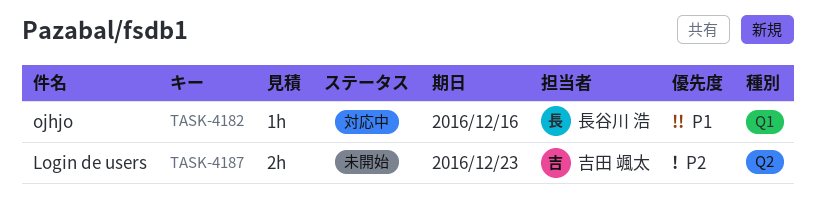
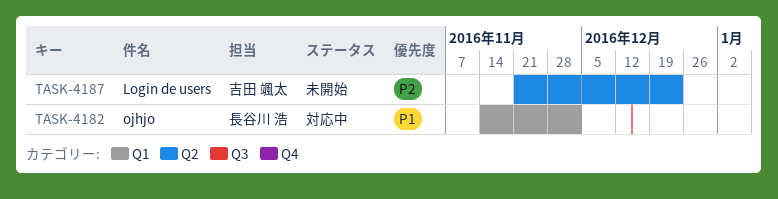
TASK-4182, due: Dec 16 -> Dec 2

